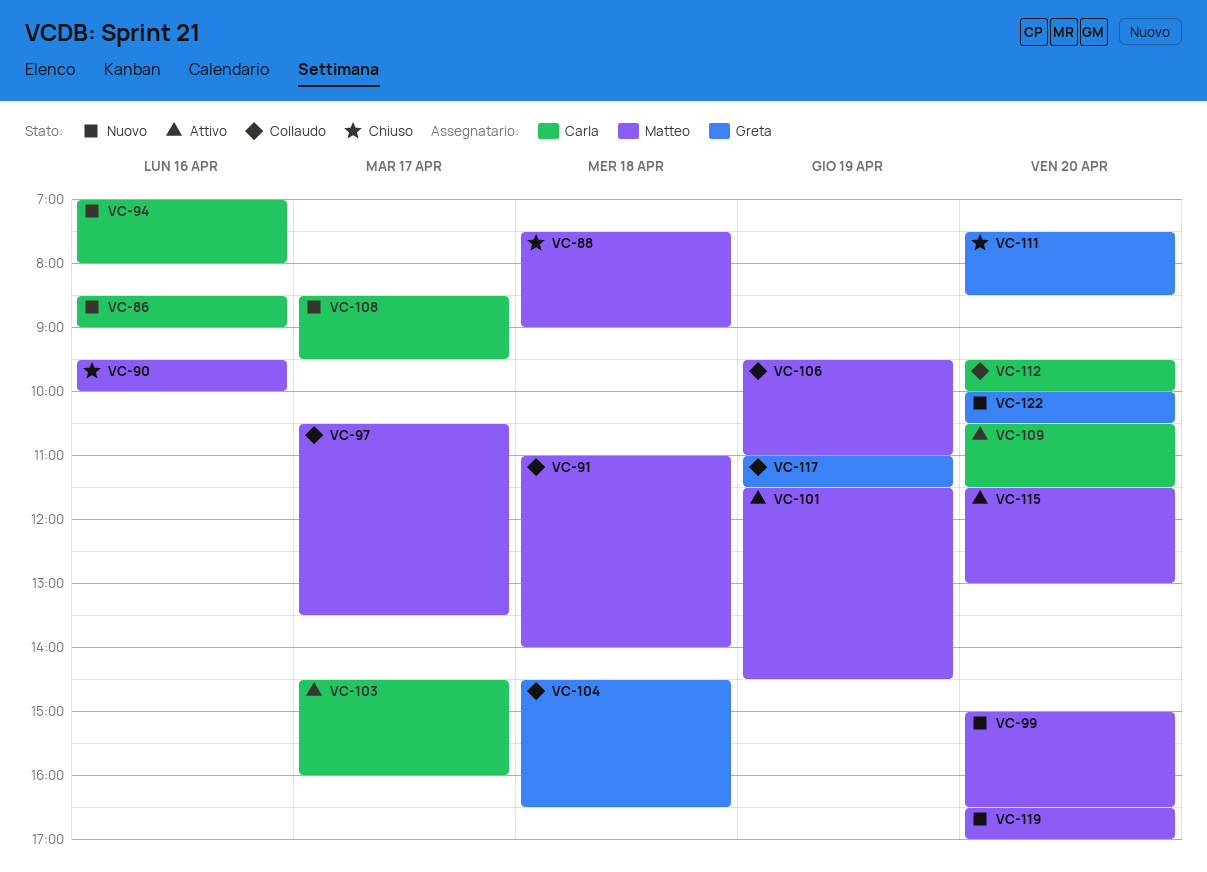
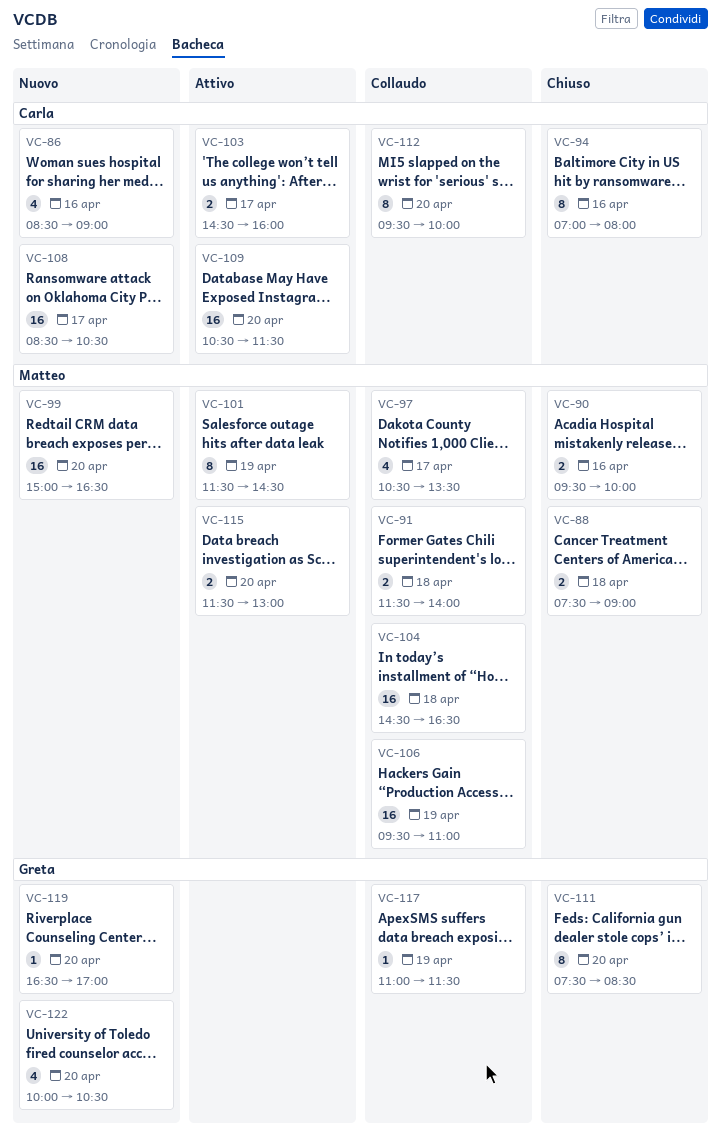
VC-91, begins: 11:00 -> 11:30
VC-94, status: Nuovo -> Chiuso
VC-104, owner: Greta -> Matteo
VC-108, ends: 09:30 -> 10:30
VC-119, owner: Matteo -> Greta

